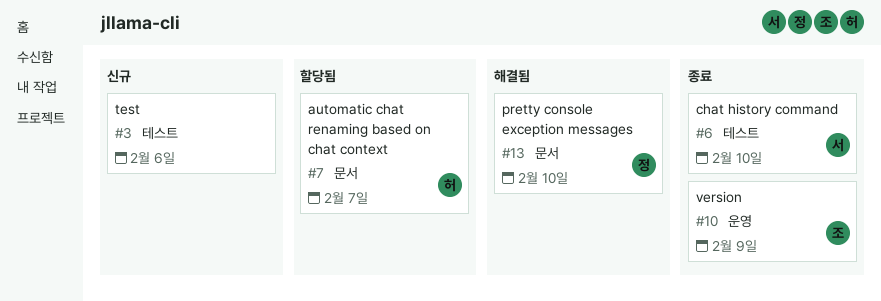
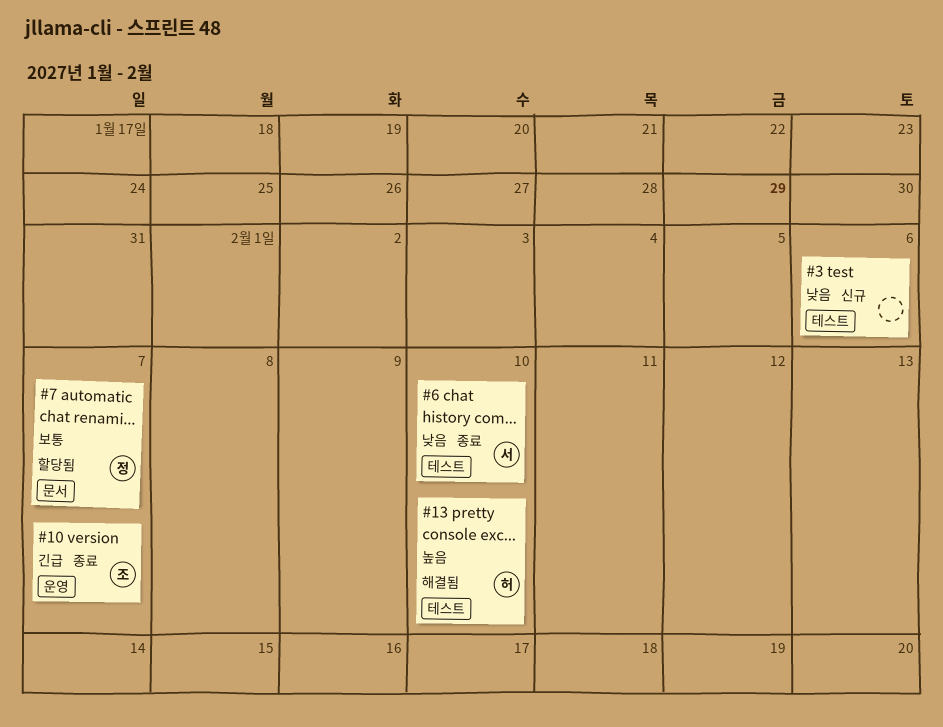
#7, owner: 허 -> 정
#10, due: Feb 9 -> Feb 7
#13, owner: 정 -> 허
#13, label: 문서 -> 테스트

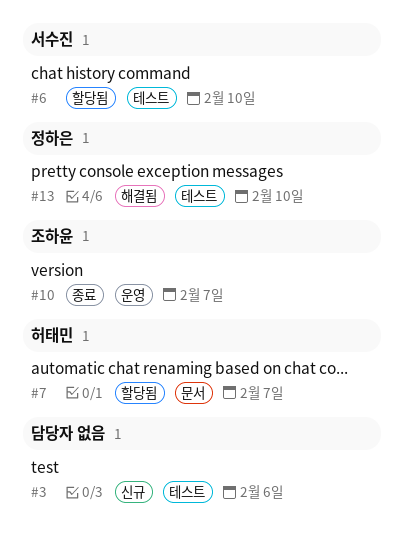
#6, status: 종료 -> 할당됨
#7, owner: 정하은 -> 허태민
#13, owner: 허태민 -> 정하은

